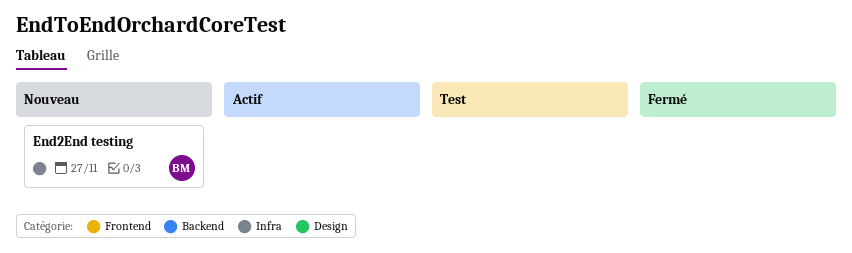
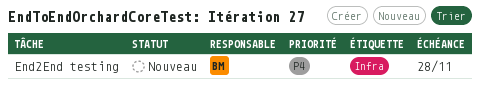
End2End testing, due: Nov 27 -> Nov 28

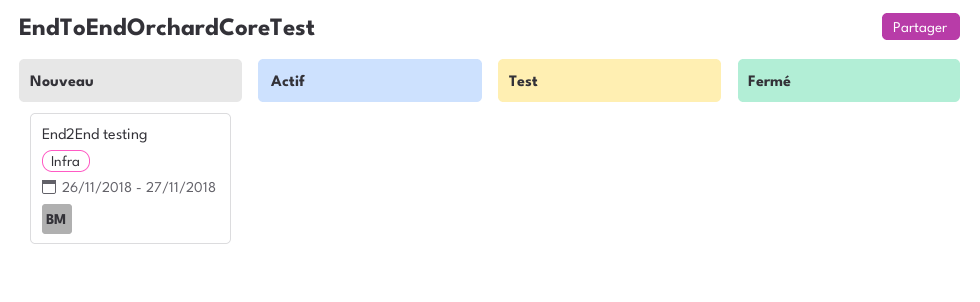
End2End testing, due: Nov 28 -> Nov 27

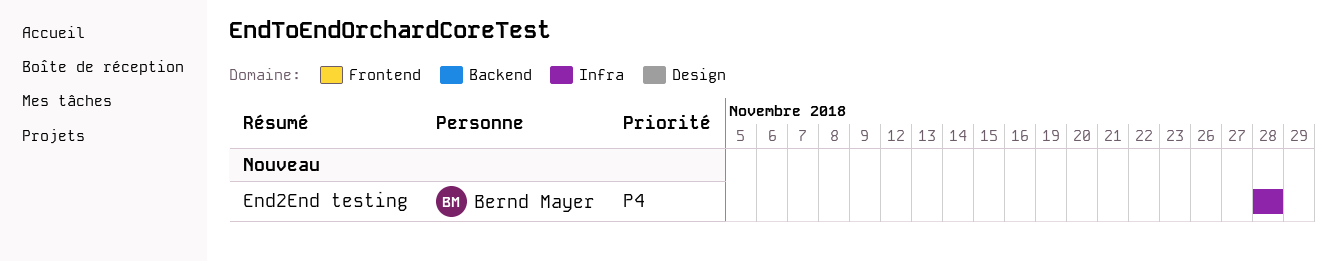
End2End testing, start: Nov 26 -> Nov 28
End2End testing, due: Nov 27 -> Nov 28

